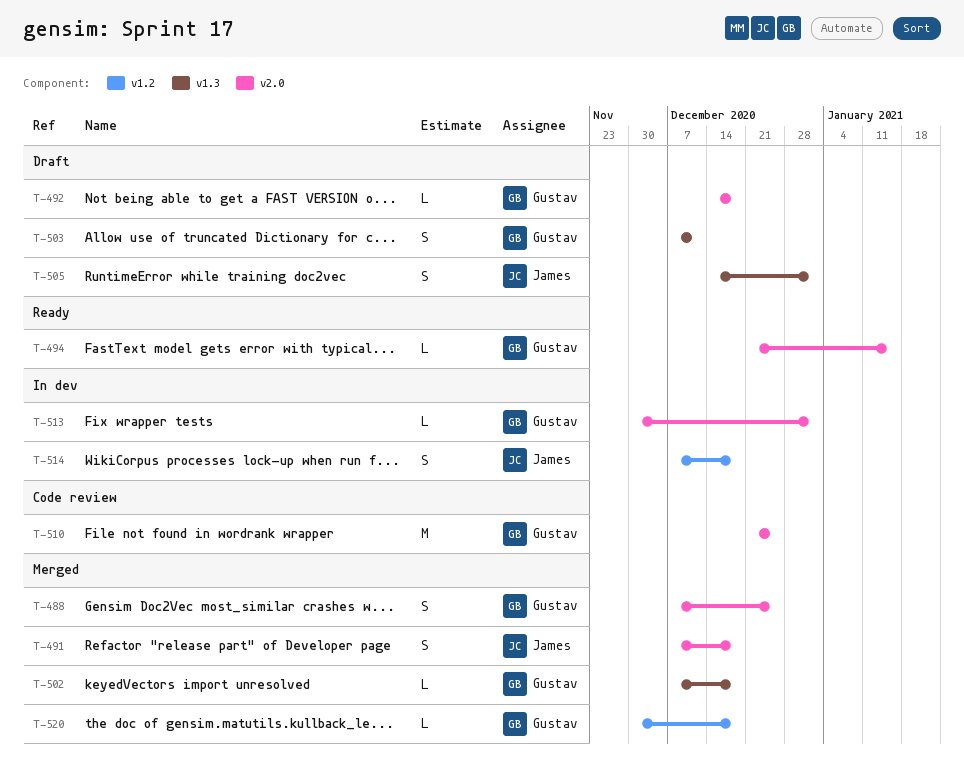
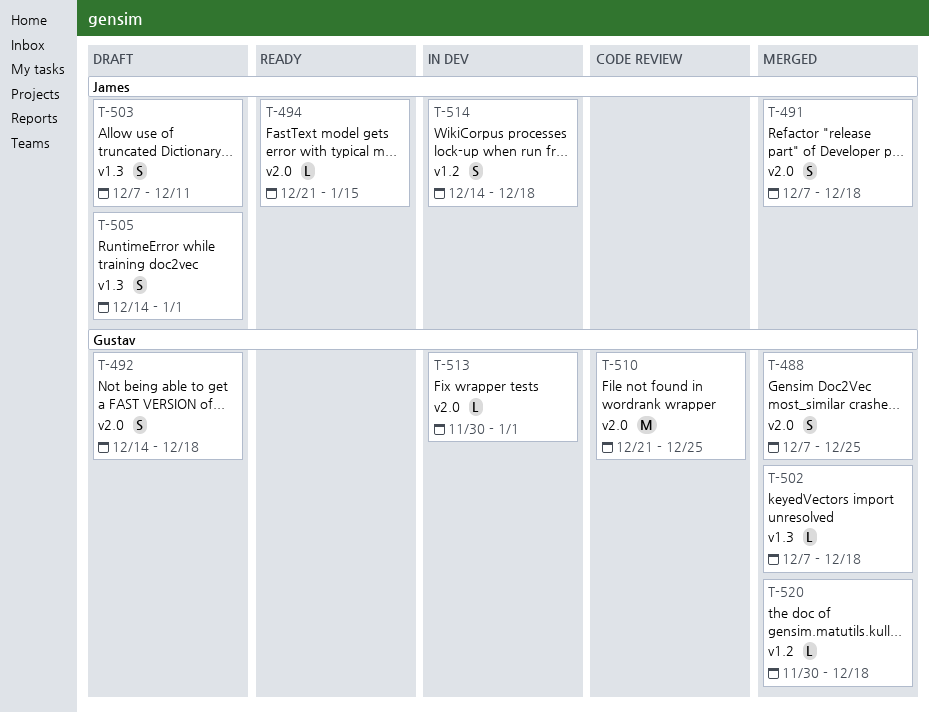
T-492, estimate: L -> S
T-494, owner: Gustav -> James
T-503, owner: Gustav -> James
T-514, start: Dec 7 -> Dec 14

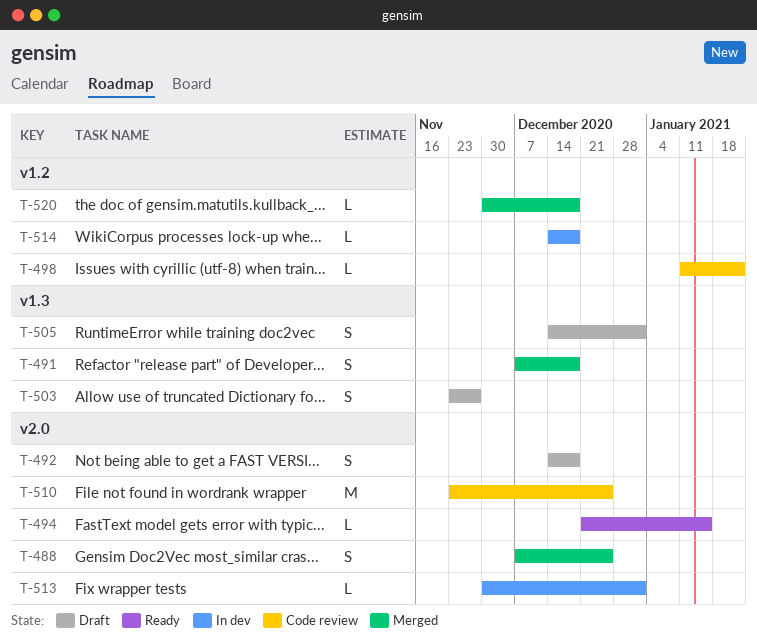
T-491, label: v2.0 -> v1.3
T-498: none -> present
T-502: present -> none
T-503, start: Dec 7 -> Nov 23
T-503, due: Dec 11 -> Nov 27
T-510, start: Dec 21 -> Nov 23
T-514, estimate: S -> L

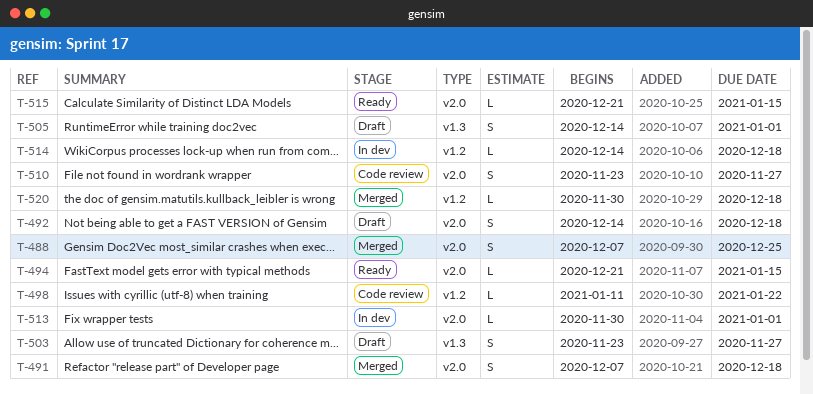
T-491, label: v1.3 -> v2.0
T-510, estimate: M -> S
T-510, due: Dec 25 -> Nov 27
T-515: none -> present

